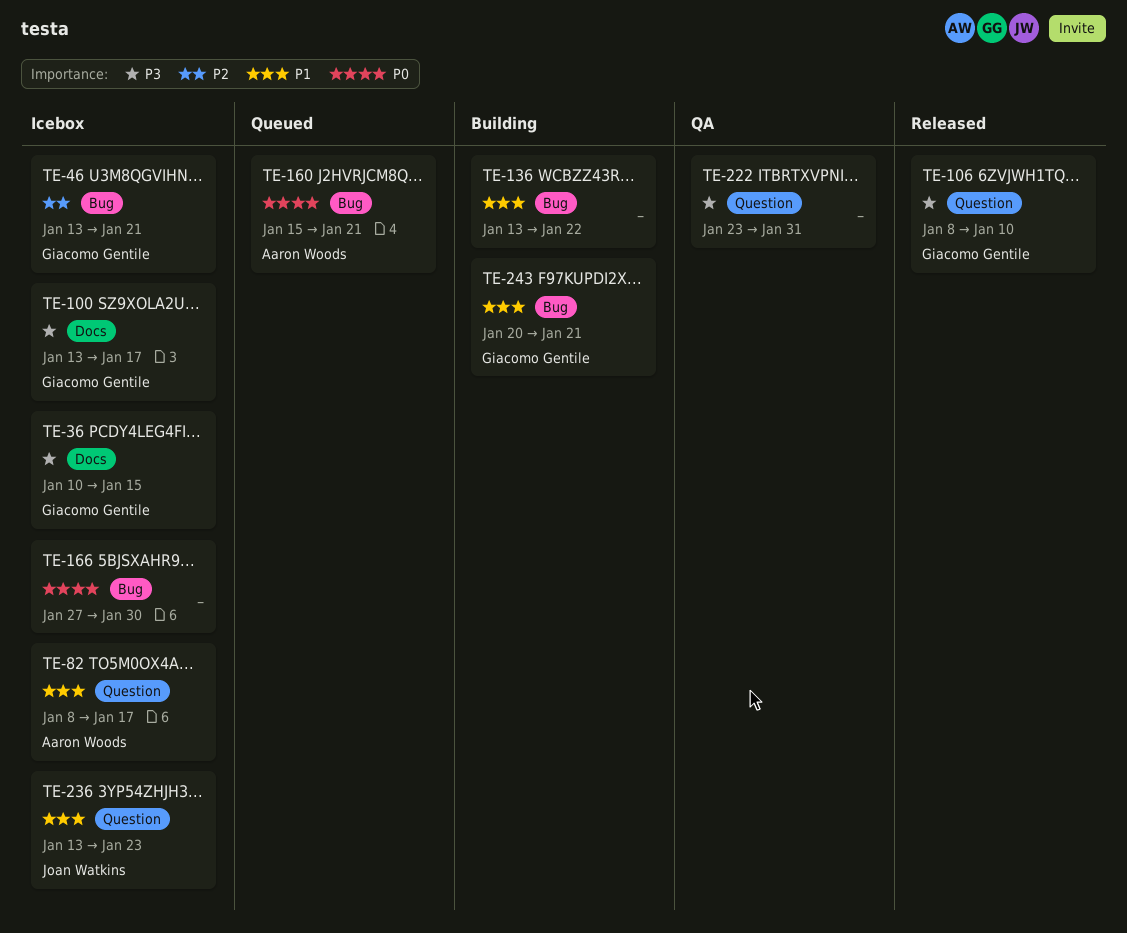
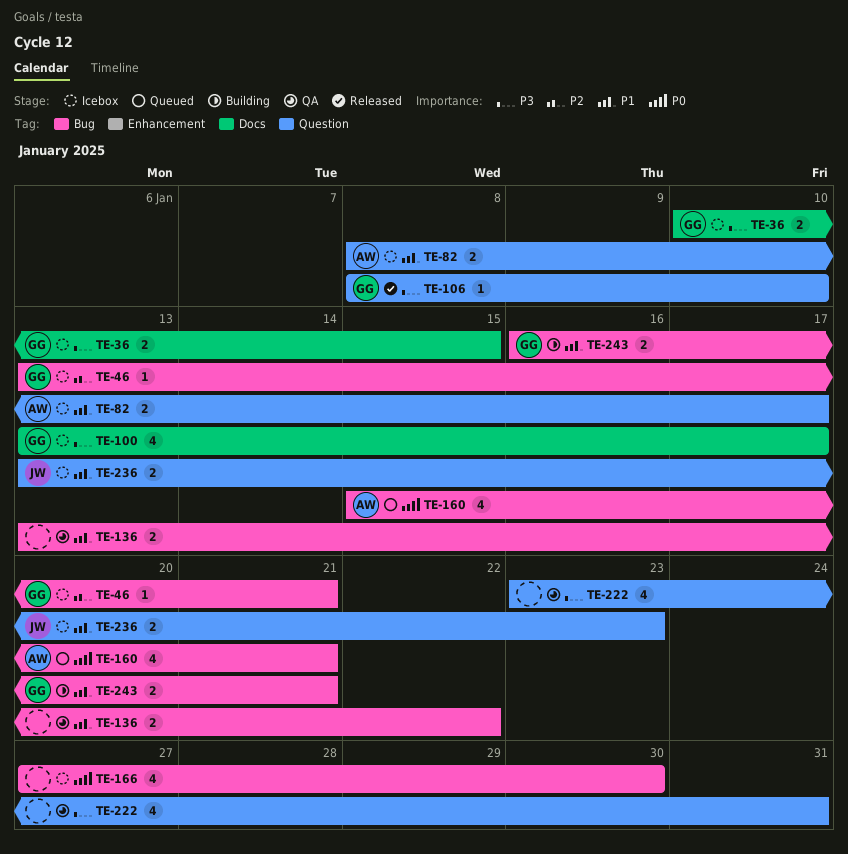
TE-136, status: Building -> QA
TE-243, start: Jan 20 -> Jan 16

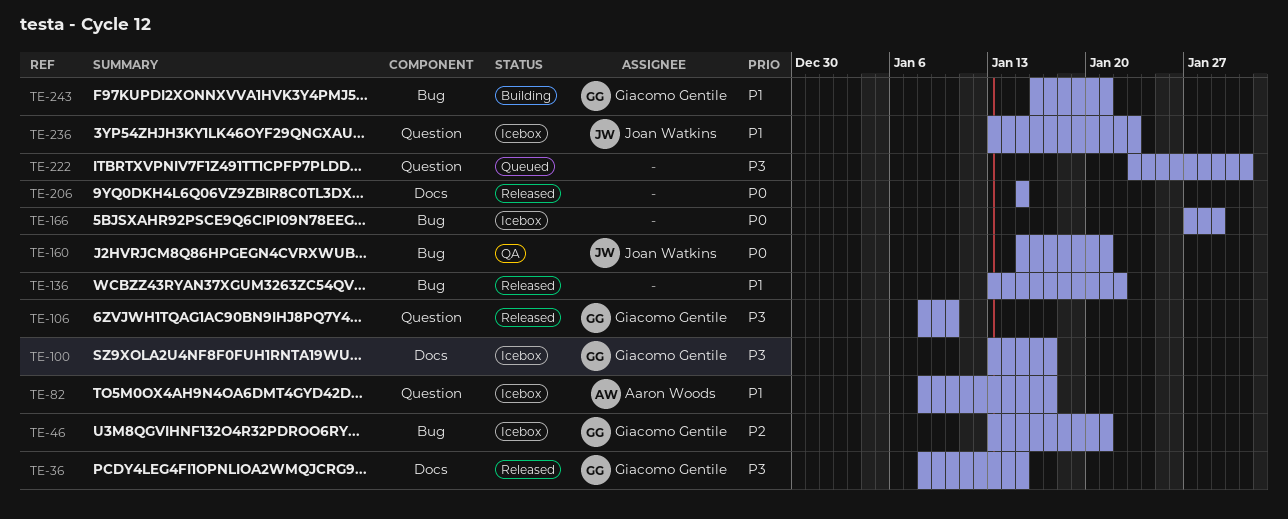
TE-36, status: Icebox -> Released
TE-36, start: Jan 10 -> Jan 8
TE-136, status: QA -> Released
TE-160, status: Queued -> QA
TE-160, owner: Aaron Woods -> Joan Watkins
TE-166, due: Jan 30 -> Jan 29
TE-206: none -> present
TE-222, status: QA -> Queued

